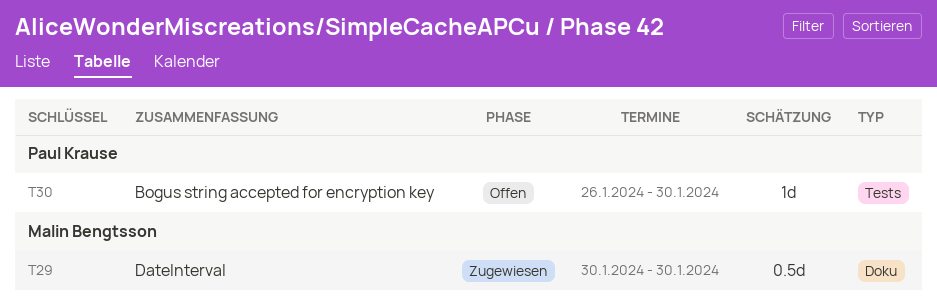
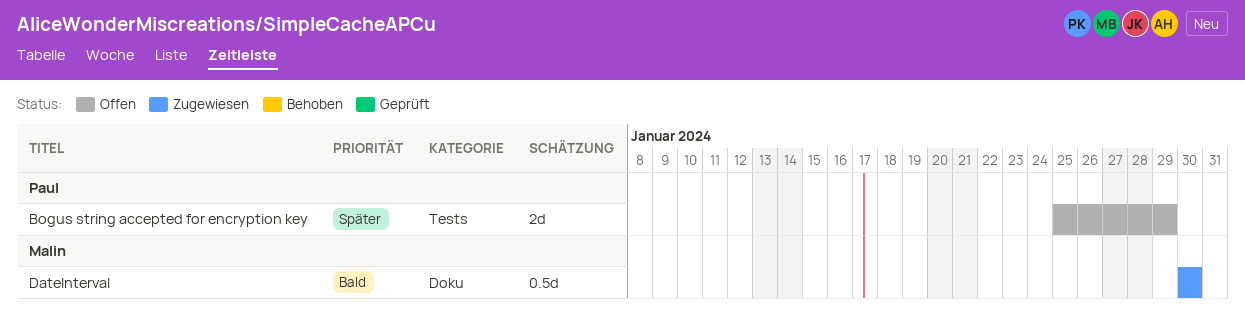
Bogus string accepted for encryption key, estimate: 1d -> 2d
Bogus string accepted for encryption key, start: Jan 26 -> Jan 25
Bogus string accepted for encryption key, due: Jan 30 -> Jan 29

